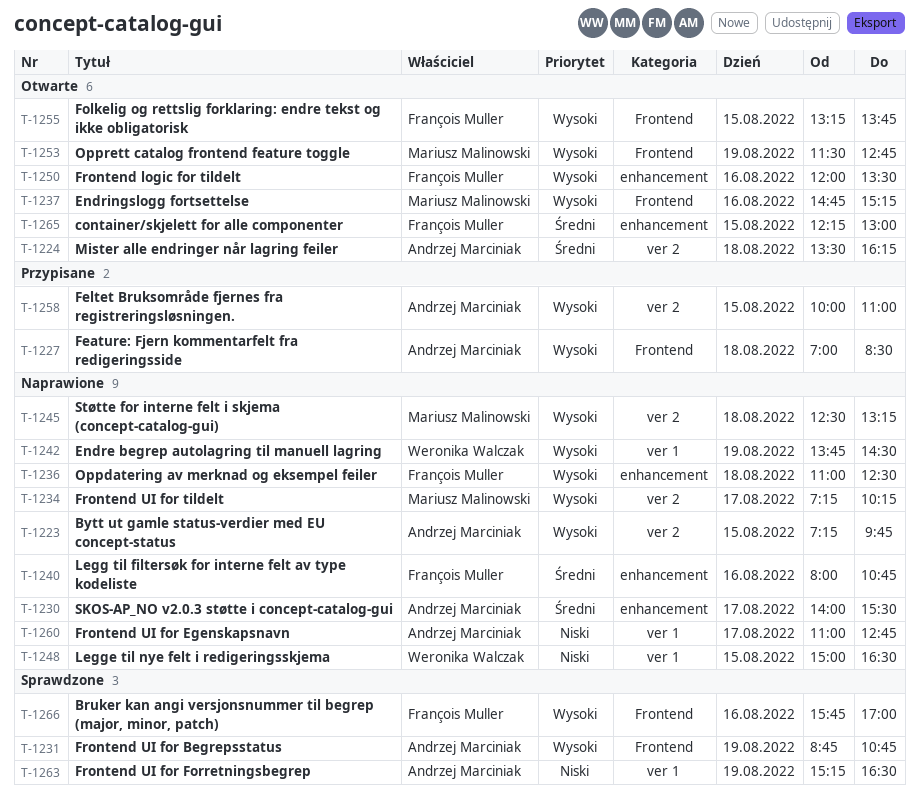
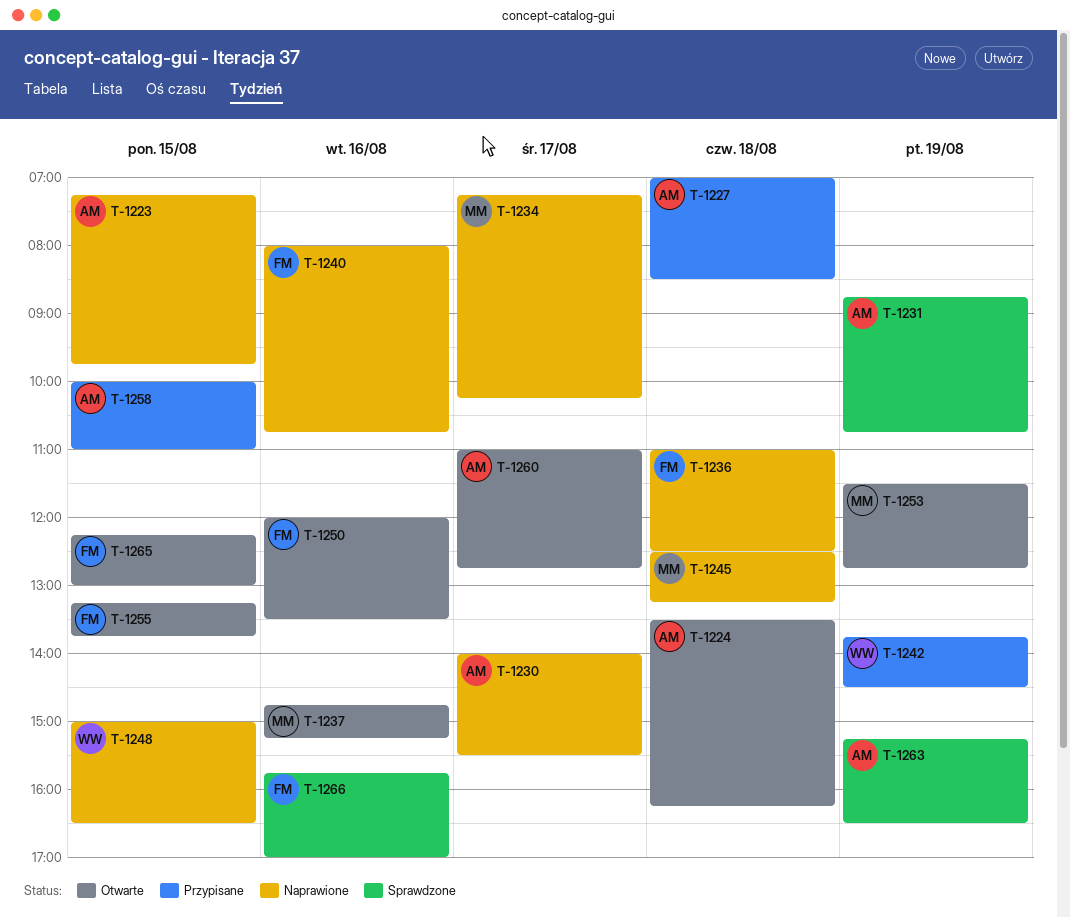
T-1242, status: Naprawione -> Przypisane
T-1260, status: Naprawione -> Otwarte

